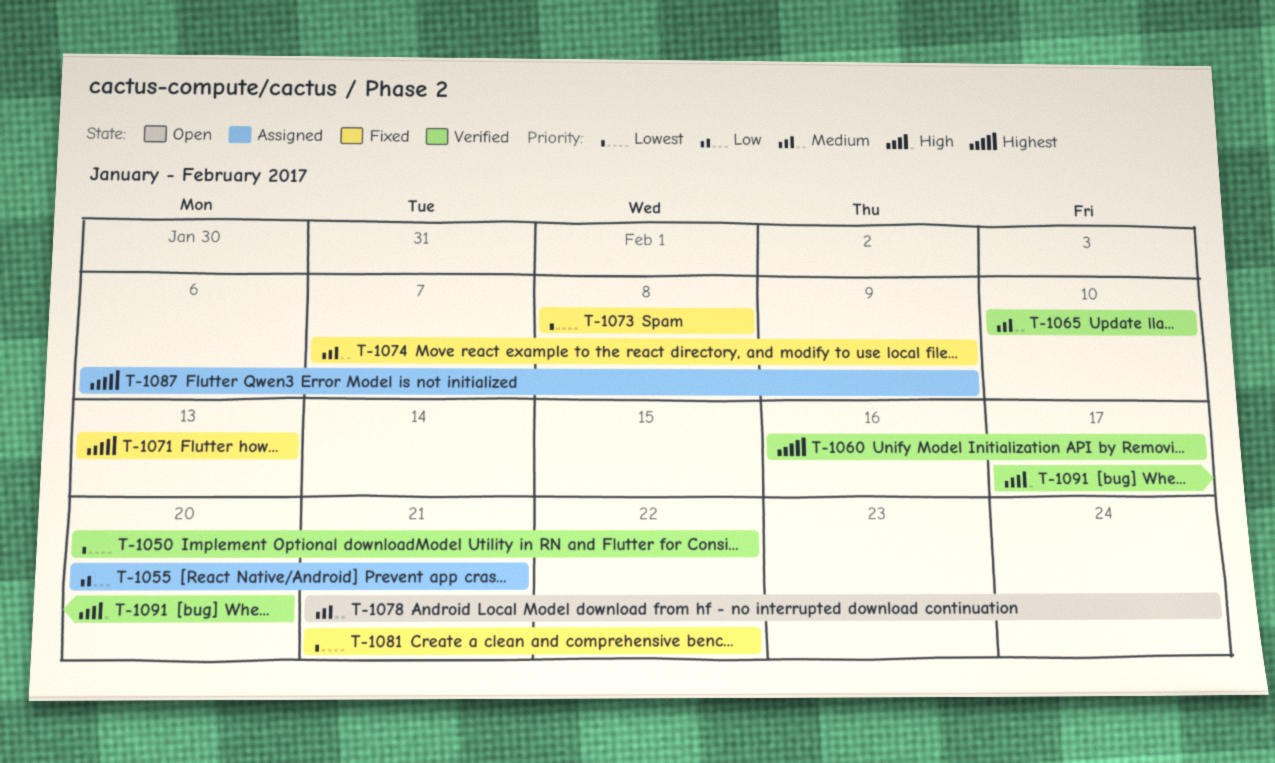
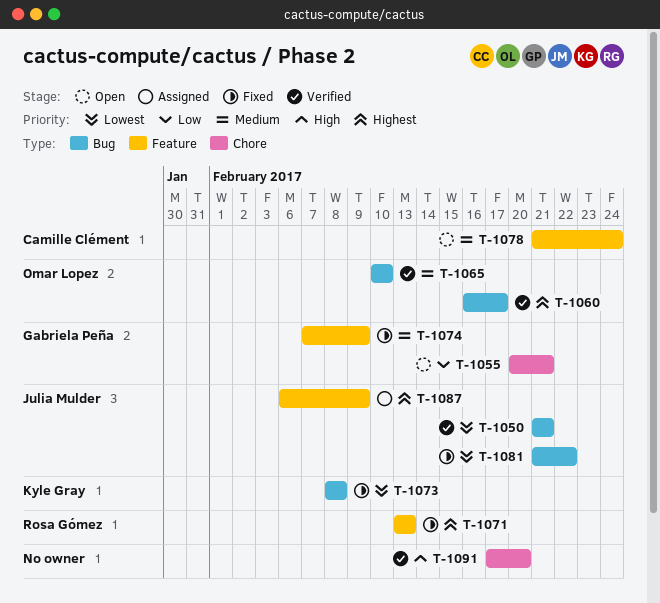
T-1050, start: Feb 20 -> Feb 21
T-1050, due: Feb 22 -> Feb 21
T-1055, status: Assigned -> Open

